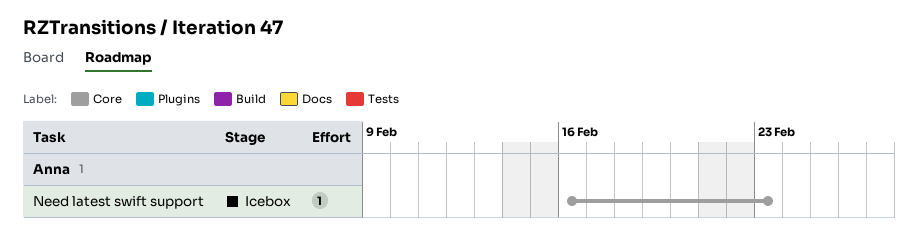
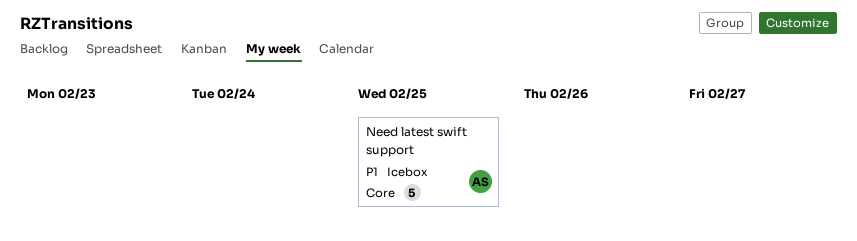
Need latest swift support, estimate: 1 -> 5
Need latest swift support, due: Feb 23 -> Feb 25

